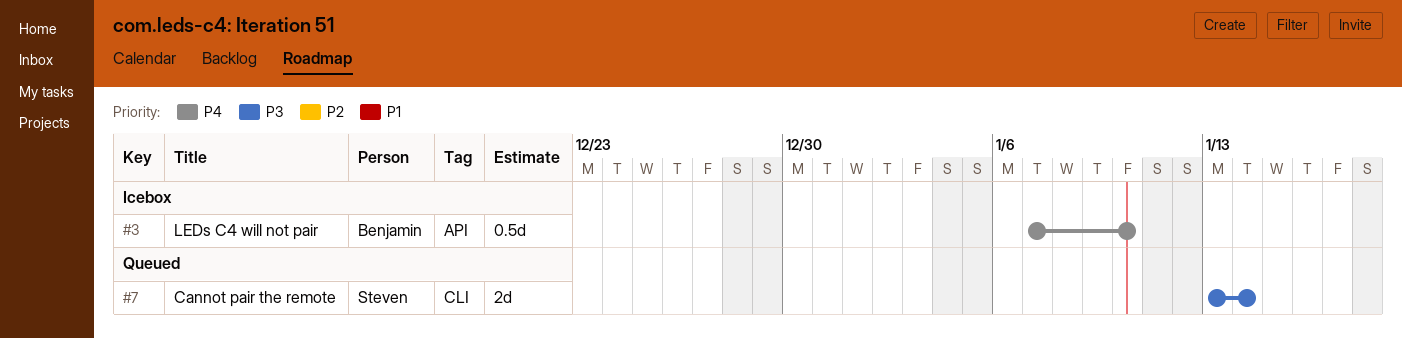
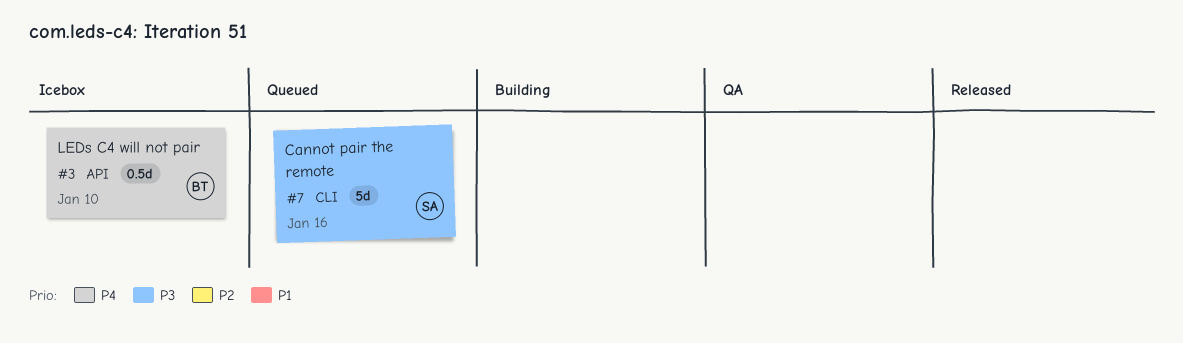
#7, estimate: 2d -> 5d
#7, due: Jan 14 -> Jan 16

